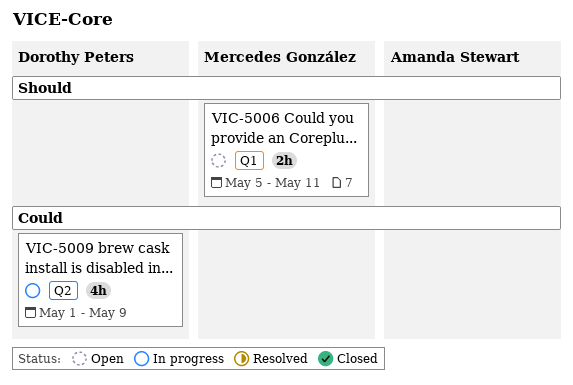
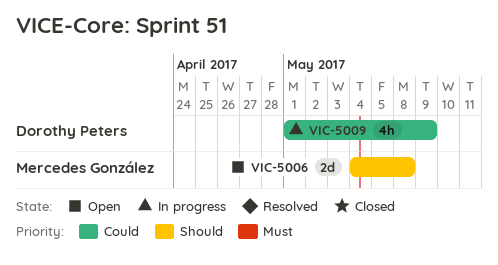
VIC-5006, estimate: 2h -> 2d
VIC-5006, start: May 5 -> May 4
VIC-5006, due: May 11 -> May 8

